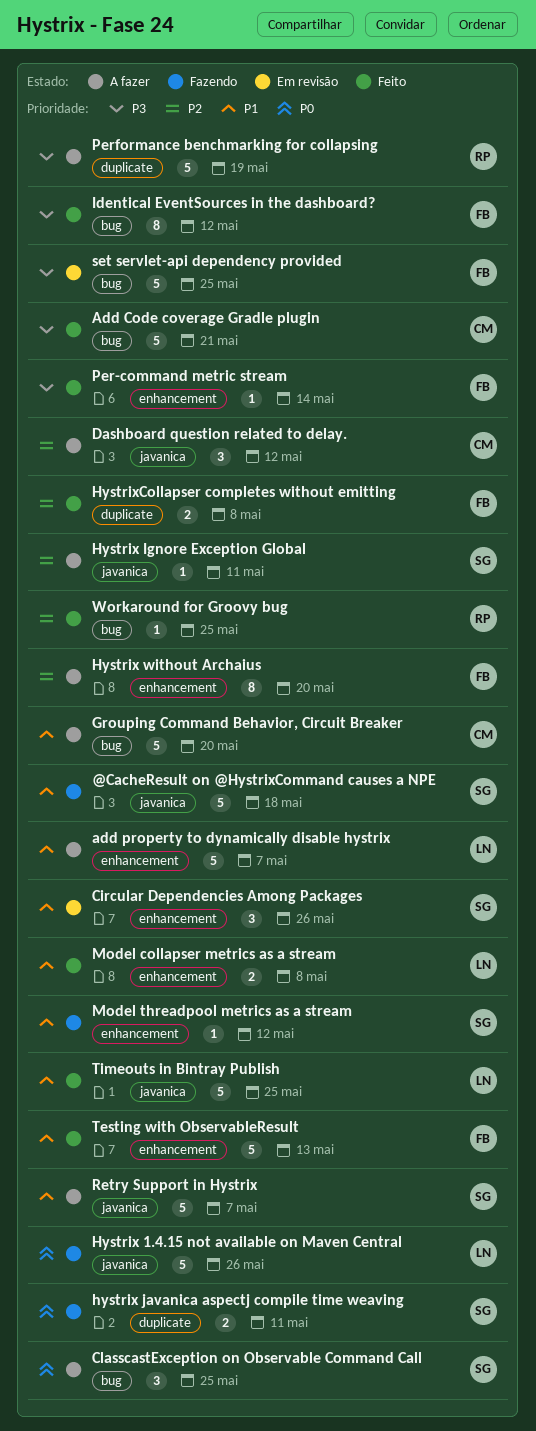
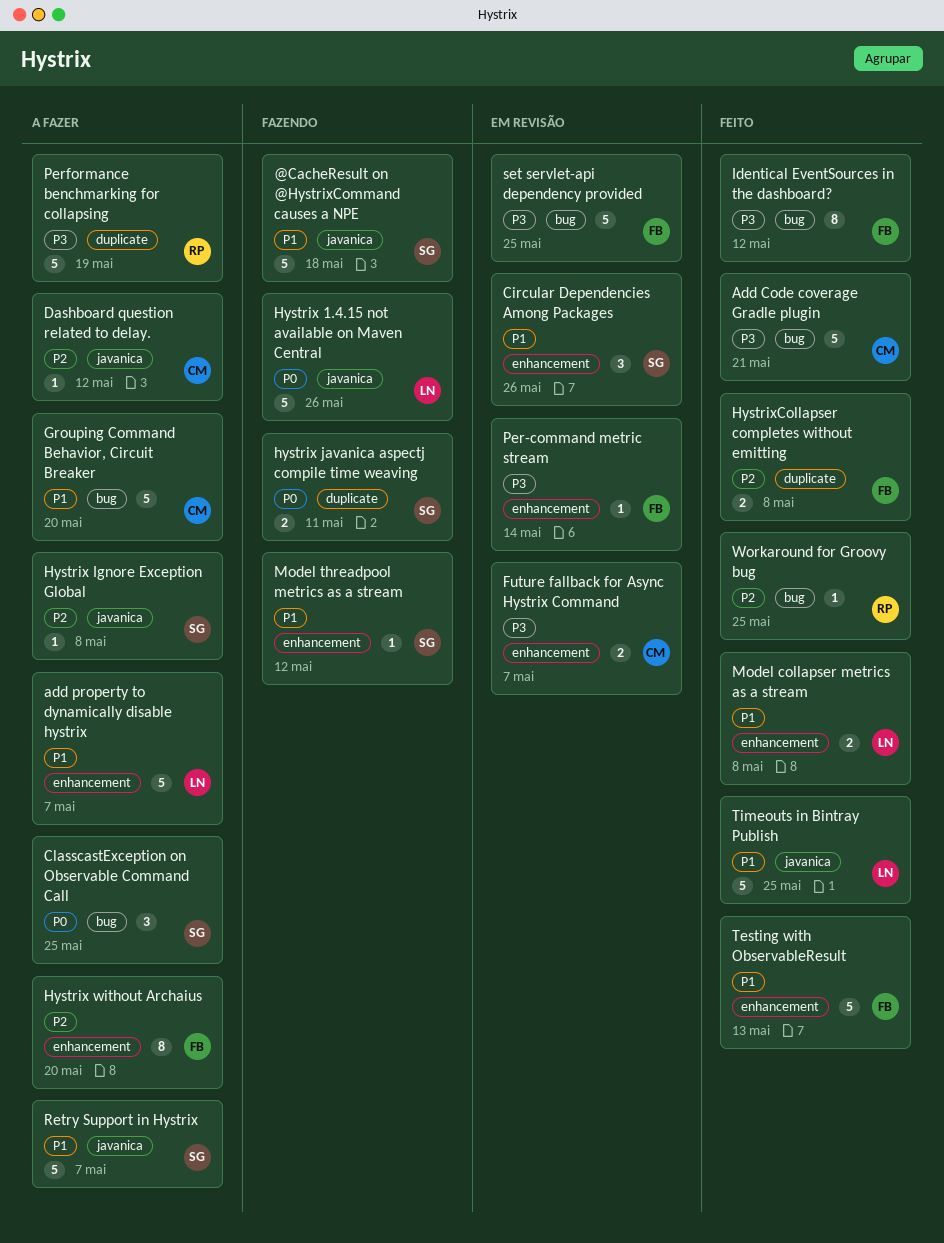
Dashboard question related to delay., estimate: 3 -> 1
Future fallback for Async Hystrix Command: none -> present
Hystrix Ignore Exception Global, due: May 11 -> May 8
Per-command metric stream, status: Feito -> Em revisão

